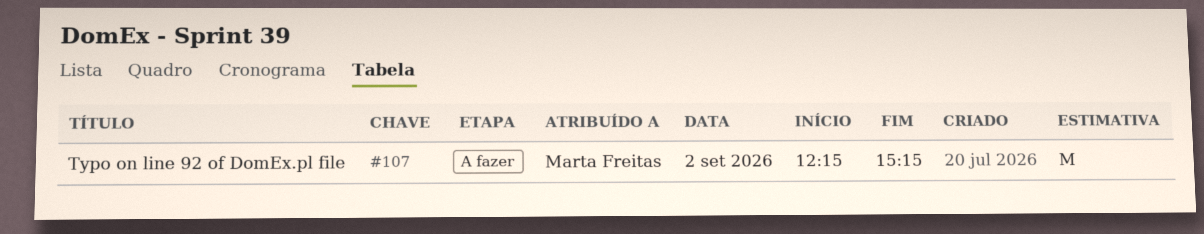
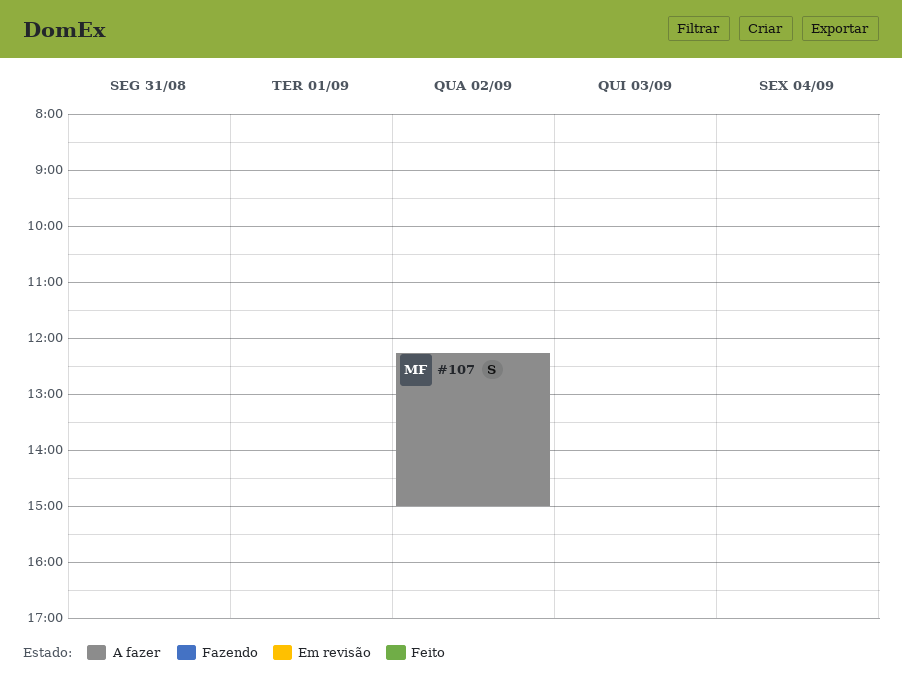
#107, estimate: M -> S
#107, ends: 15:15 -> 15:00

